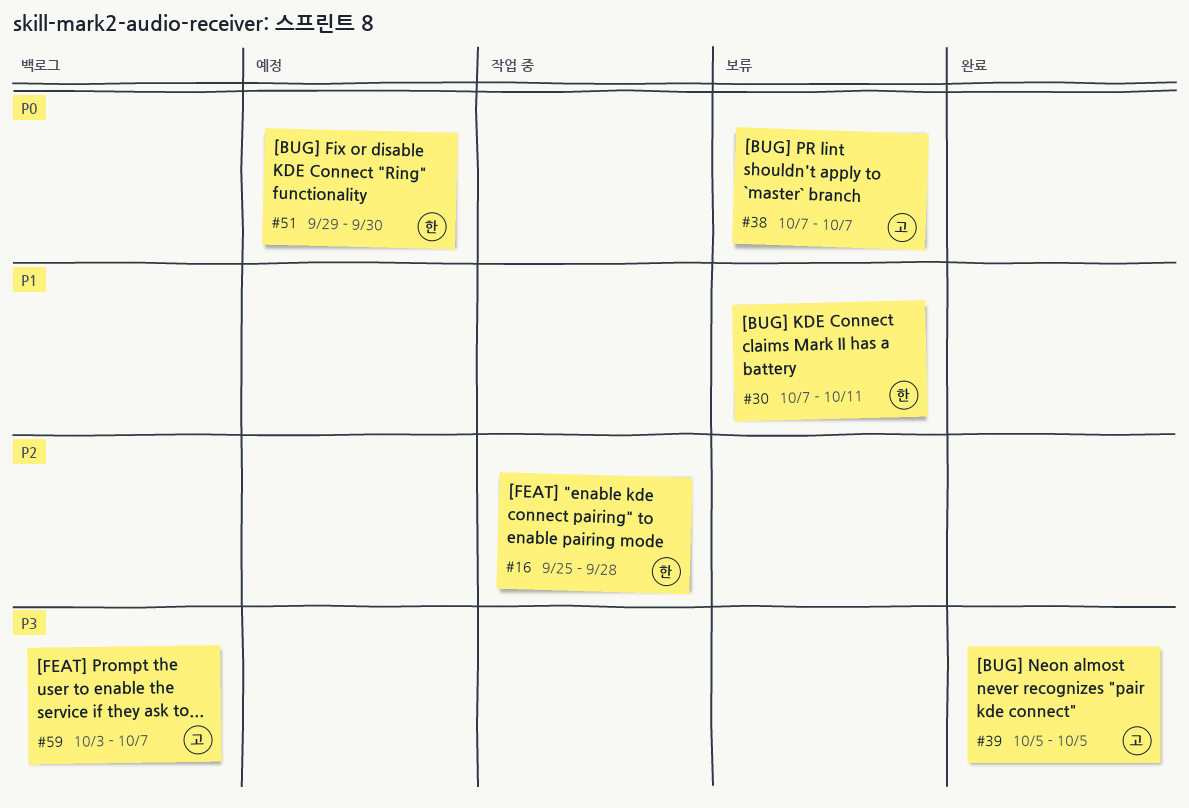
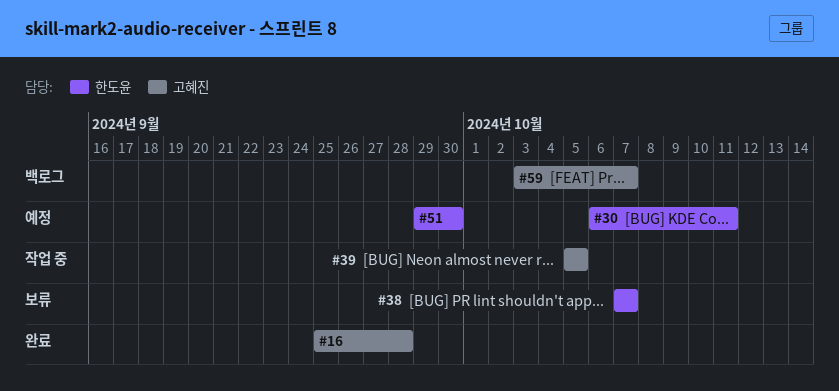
#16, status: 작업 중 -> 완료
#16, owner: 한도윤 -> 고혜진
#30, status: 보류 -> 예정
#30, start: Oct 7 -> Oct 6
#38, owner: 고혜진 -> 한도윤
#39, status: 완료 -> 작업 중

